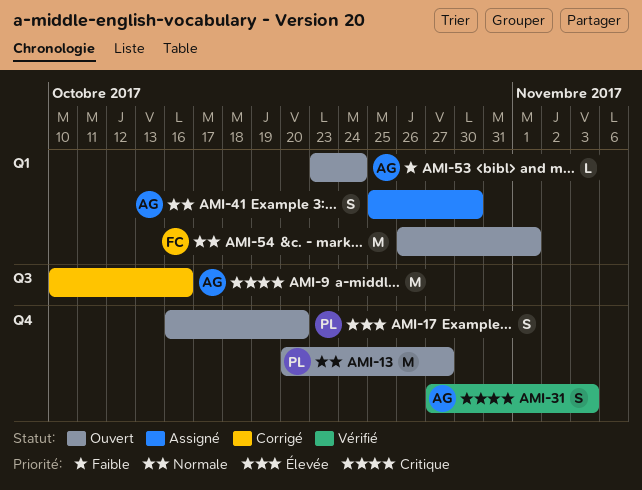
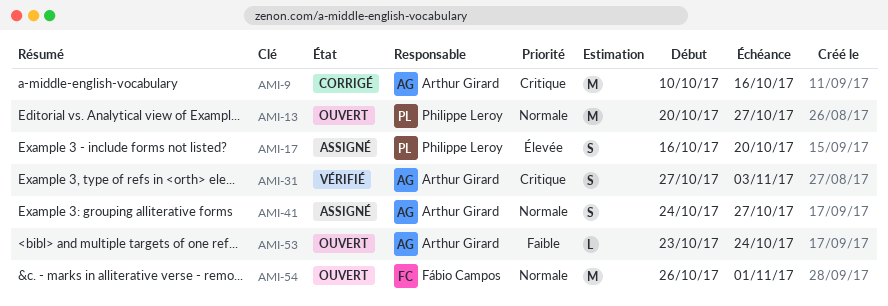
AMI-17, status: Ouvert -> Assigné
AMI-41, start: Oct 25 -> Oct 24
AMI-41, due: Oct 30 -> Oct 27

